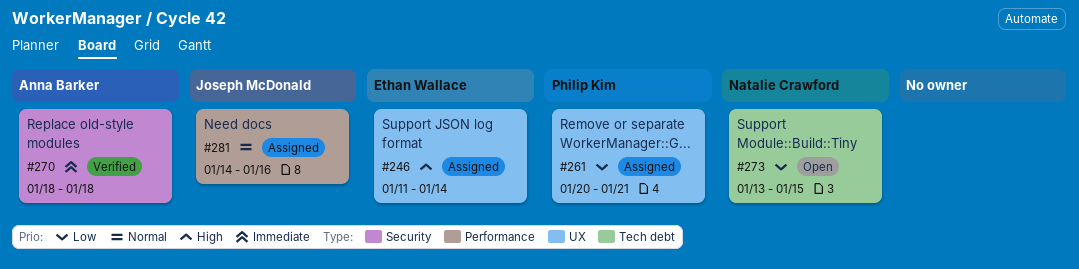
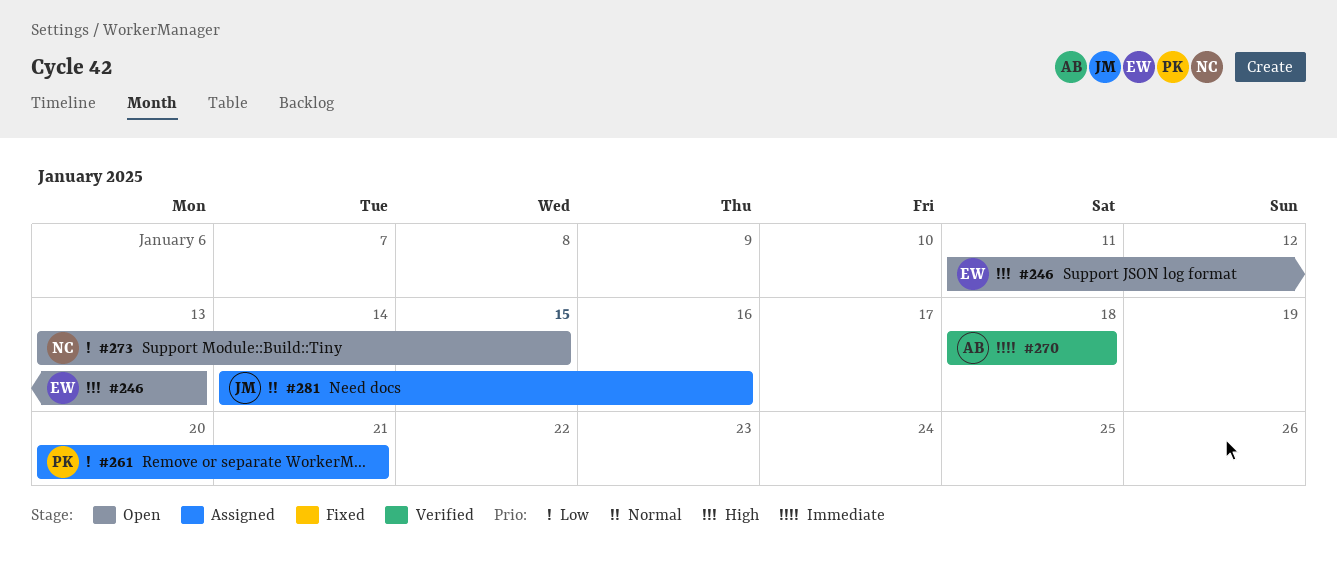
#246, status: Assigned -> Open
#246, due: Jan 14 -> Jan 13

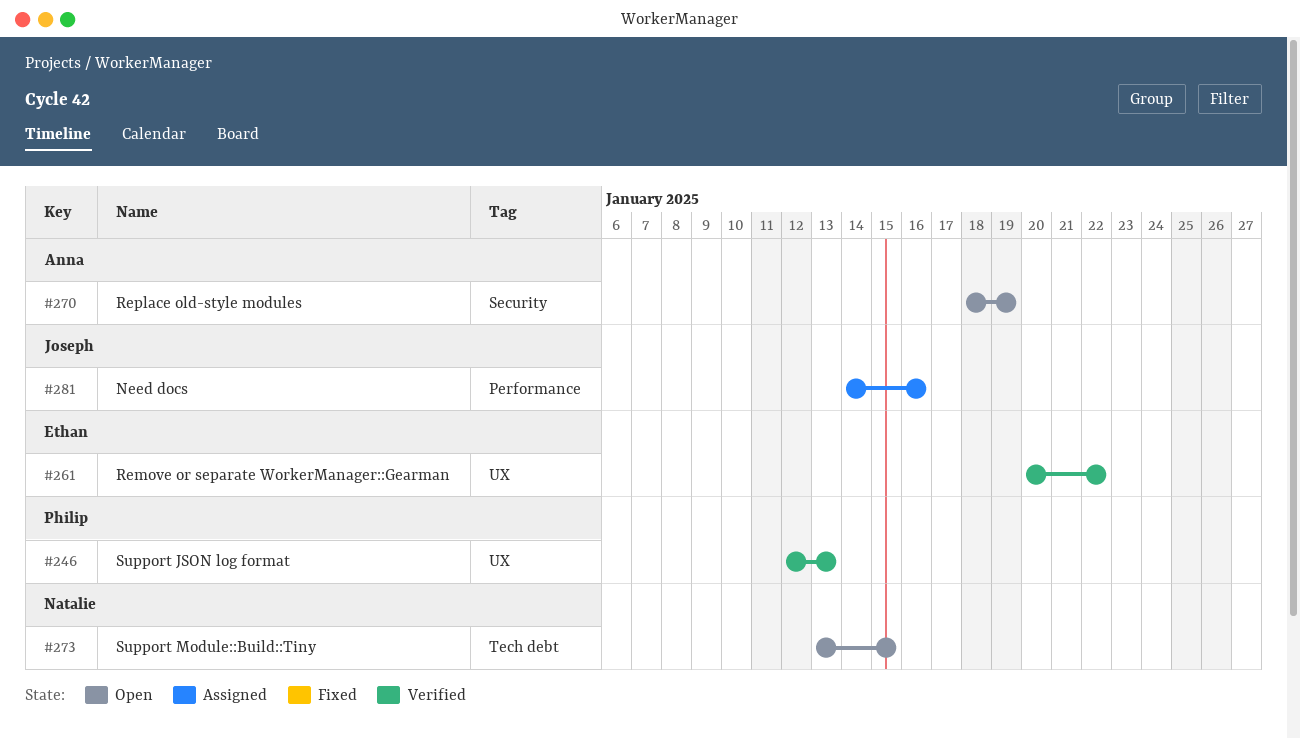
#246, status: Open -> Verified
#246, owner: Ethan -> Philip
#246, start: Jan 11 -> Jan 12
#261, status: Assigned -> Verified
#261, owner: Philip -> Ethan
#261, due: Jan 21 -> Jan 22
#270, status: Verified -> Open
#270, due: Jan 18 -> Jan 19

